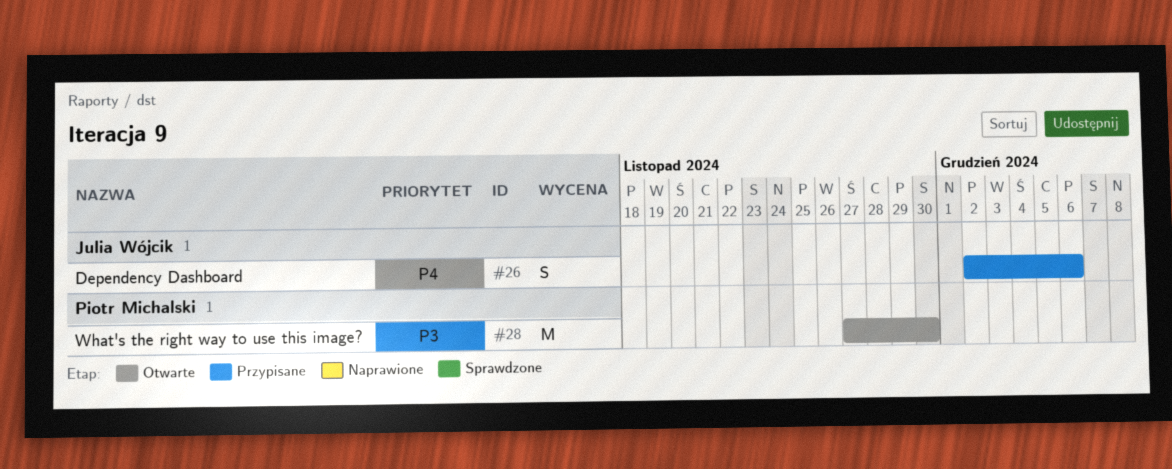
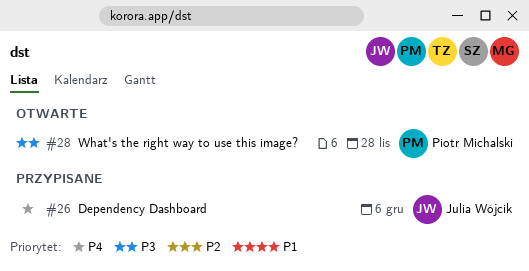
#28, due: Nov 30 -> Nov 28

